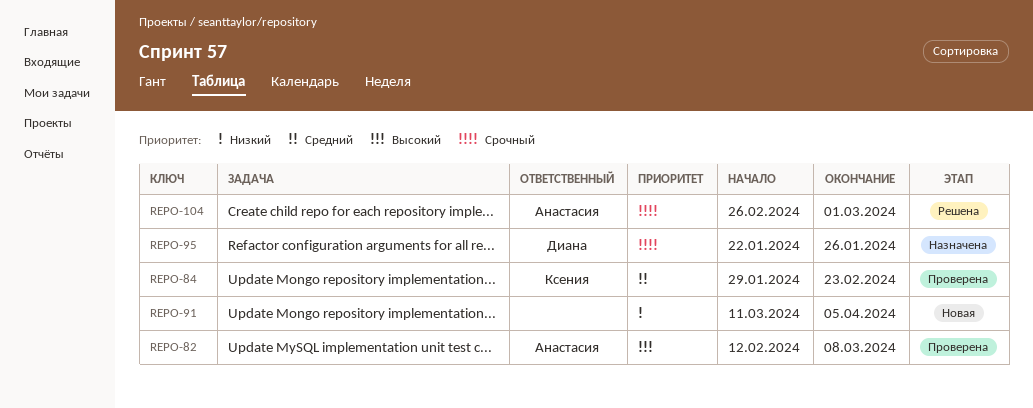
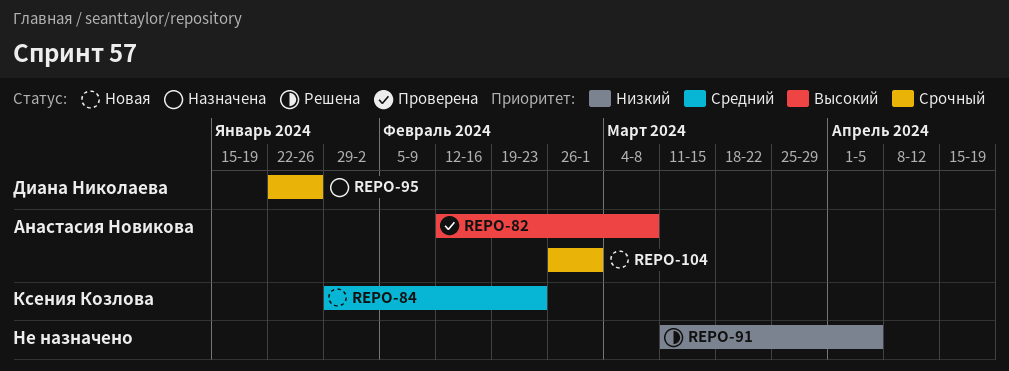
REPO-84, status: Проверена -> Новая
REPO-91, status: Новая -> Решена
REPO-104, status: Решена -> Новая

